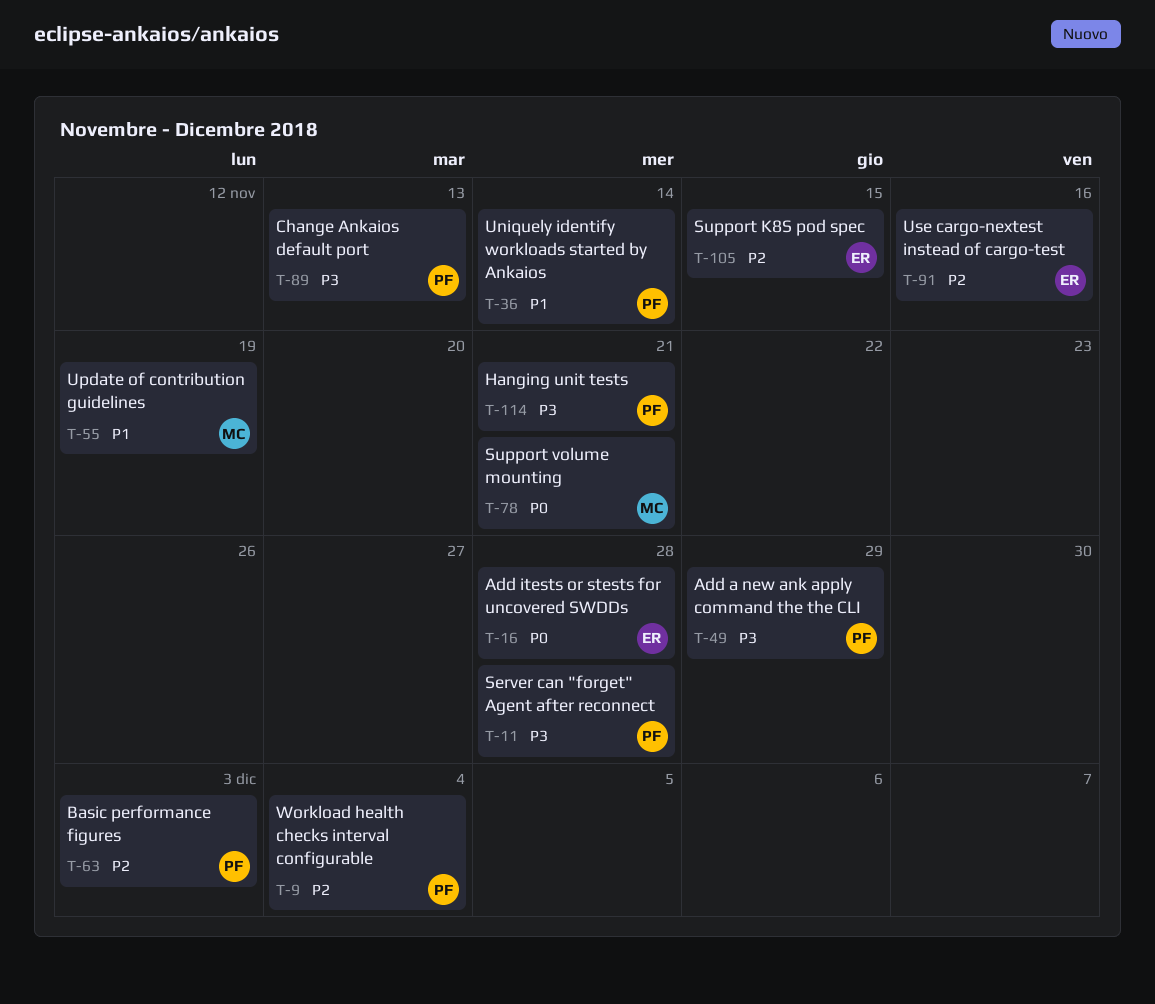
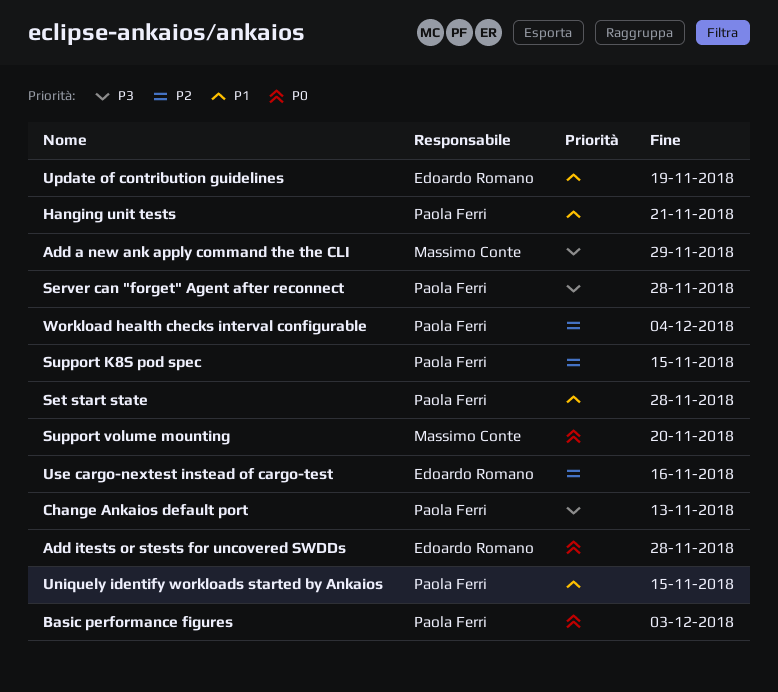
Add a new ank apply command the the CLI, owner: Paola Ferri -> Massimo Conte
Basic performance figures, priority: P2 -> P0
Hanging unit tests, priority: P3 -> P1
Set start state: none -> present
Support K8S pod spec, owner: Edoardo Romano -> Paola Ferri
Support volume mounting, due: Nov 21 -> Nov 20
Uniquely identify workloads started by Ankaios, due: Nov 14 -> Nov 15
Update of contribution guidelines, owner: Massimo Conte -> Edoardo Romano

